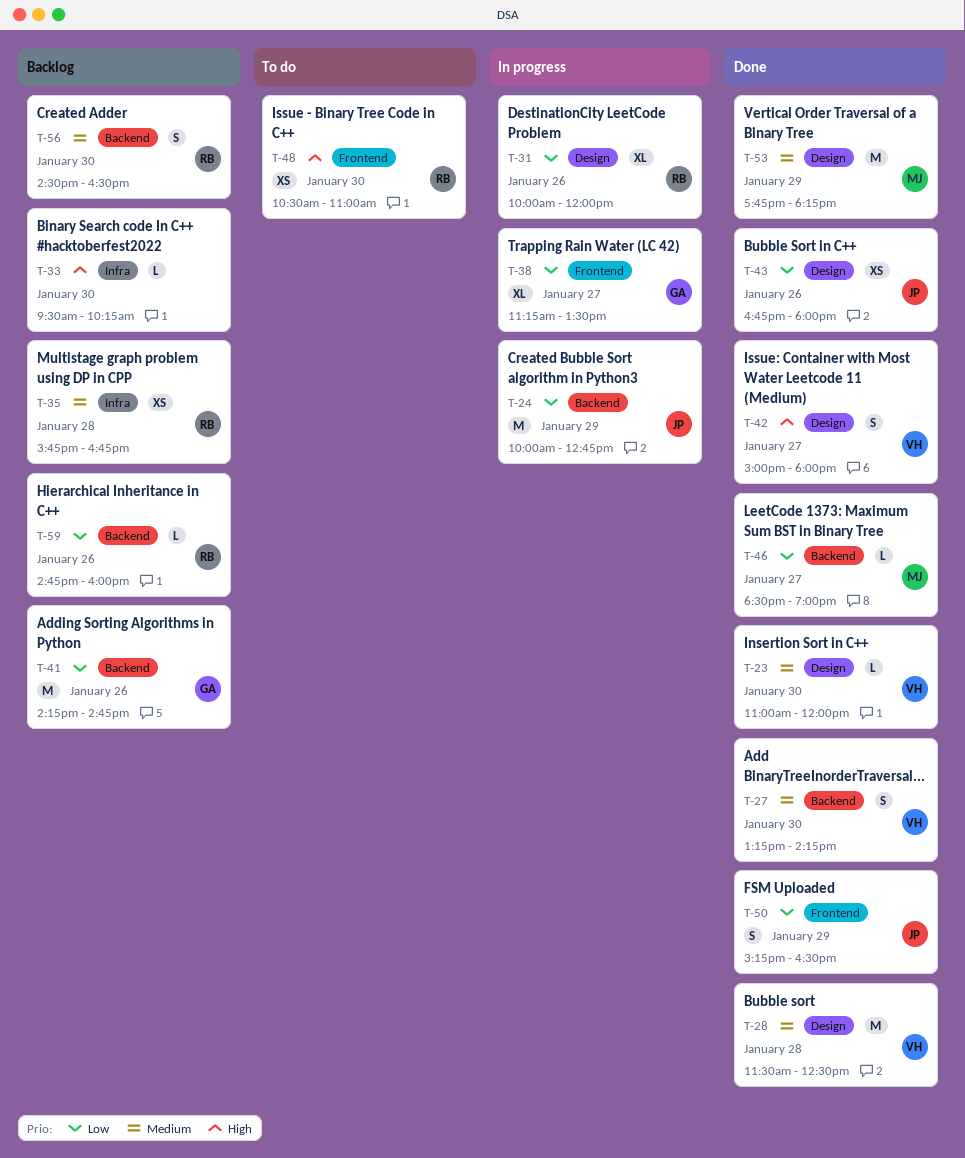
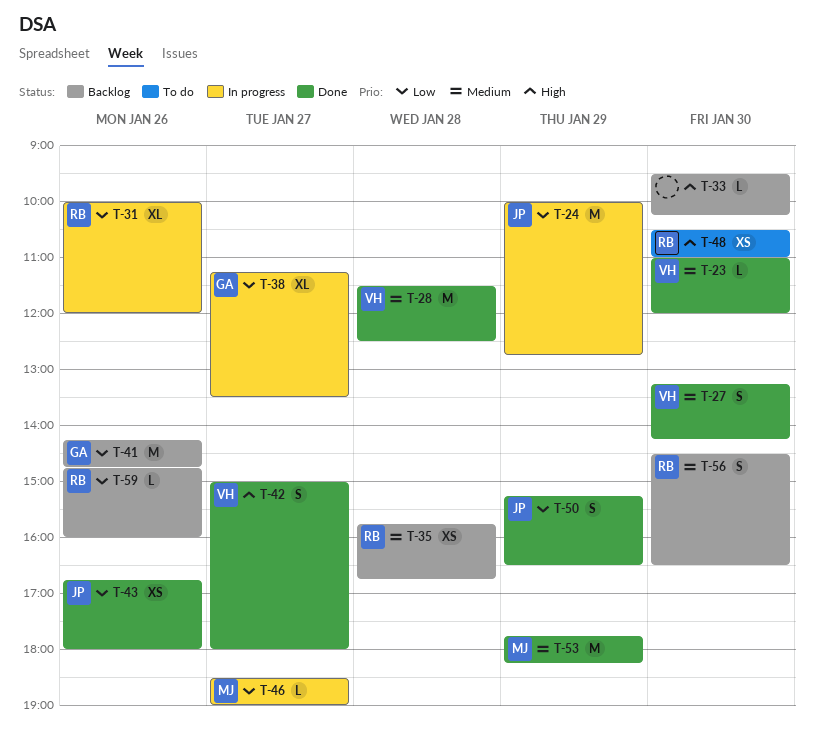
T-46, status: Done -> In progress

